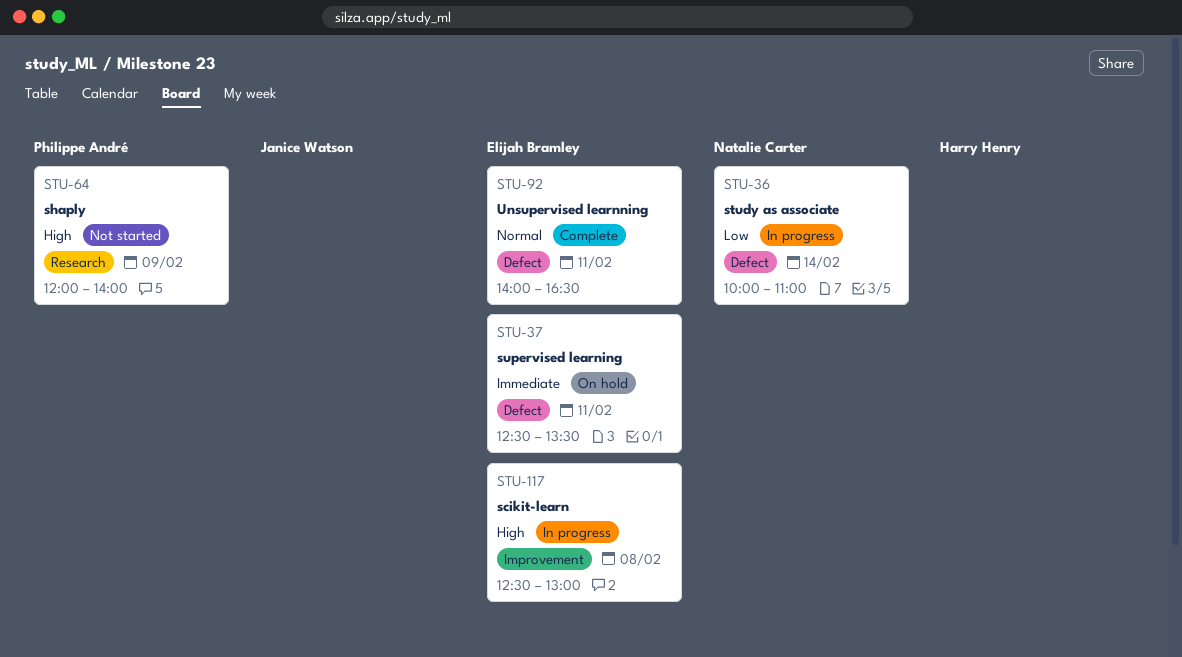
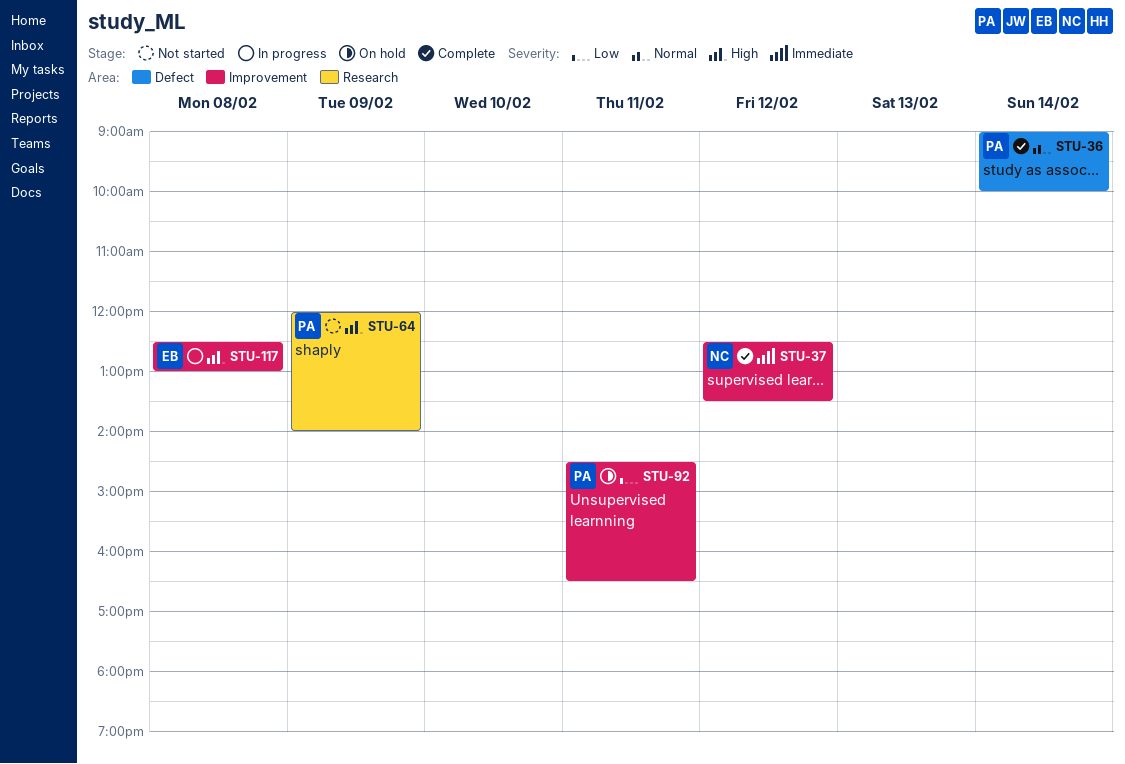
STU-36, status: In progress -> Complete
STU-36, owner: Natalie Carter -> Philippe André
STU-36, priority: Low -> Normal
STU-36, begins: 10:00 -> 09:00
STU-36, ends: 11:00 -> 10:00
STU-37, status: On hold -> Complete
STU-37, owner: Elijah Bramley -> Natalie Carter
STU-37, label: Defect -> Improvement
STU-37, day: Feb 11 -> Feb 12
STU-92, status: Complete -> On hold
STU-92, owner: Elijah Bramley -> Philippe André
STU-92, priority: Normal -> Low
STU-92, label: Defect -> Improvement
STU-92, begins: 14:00 -> 14:30

